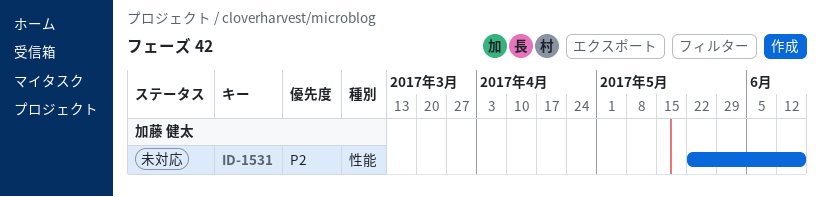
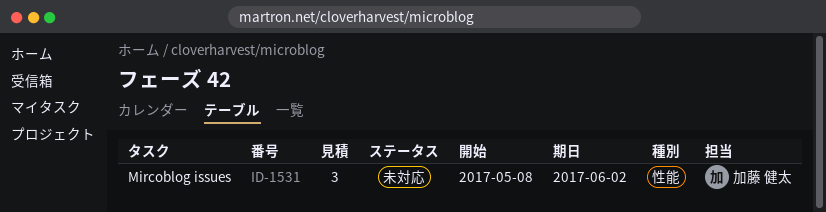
ID-1531, start: May 22 -> May 8
ID-1531, due: Jun 16 -> Jun 2

